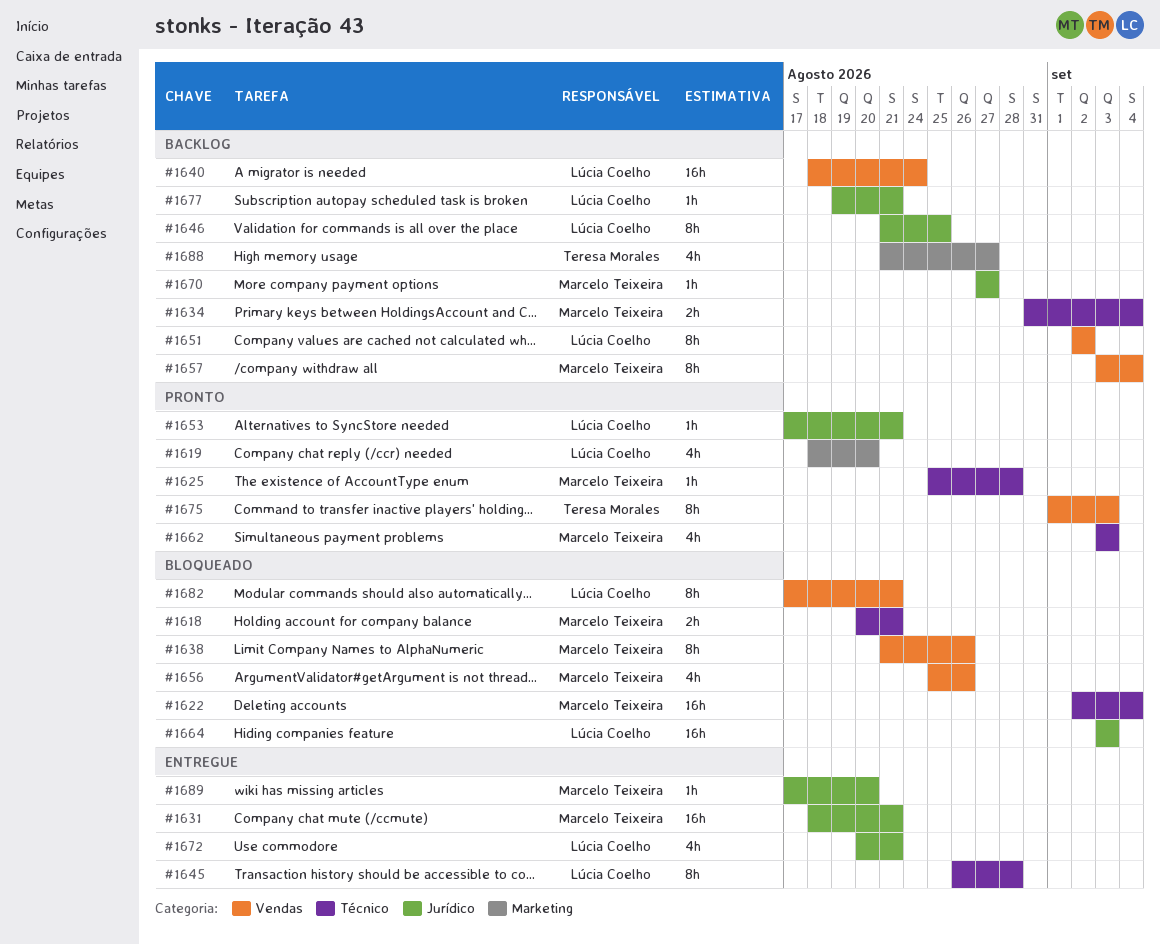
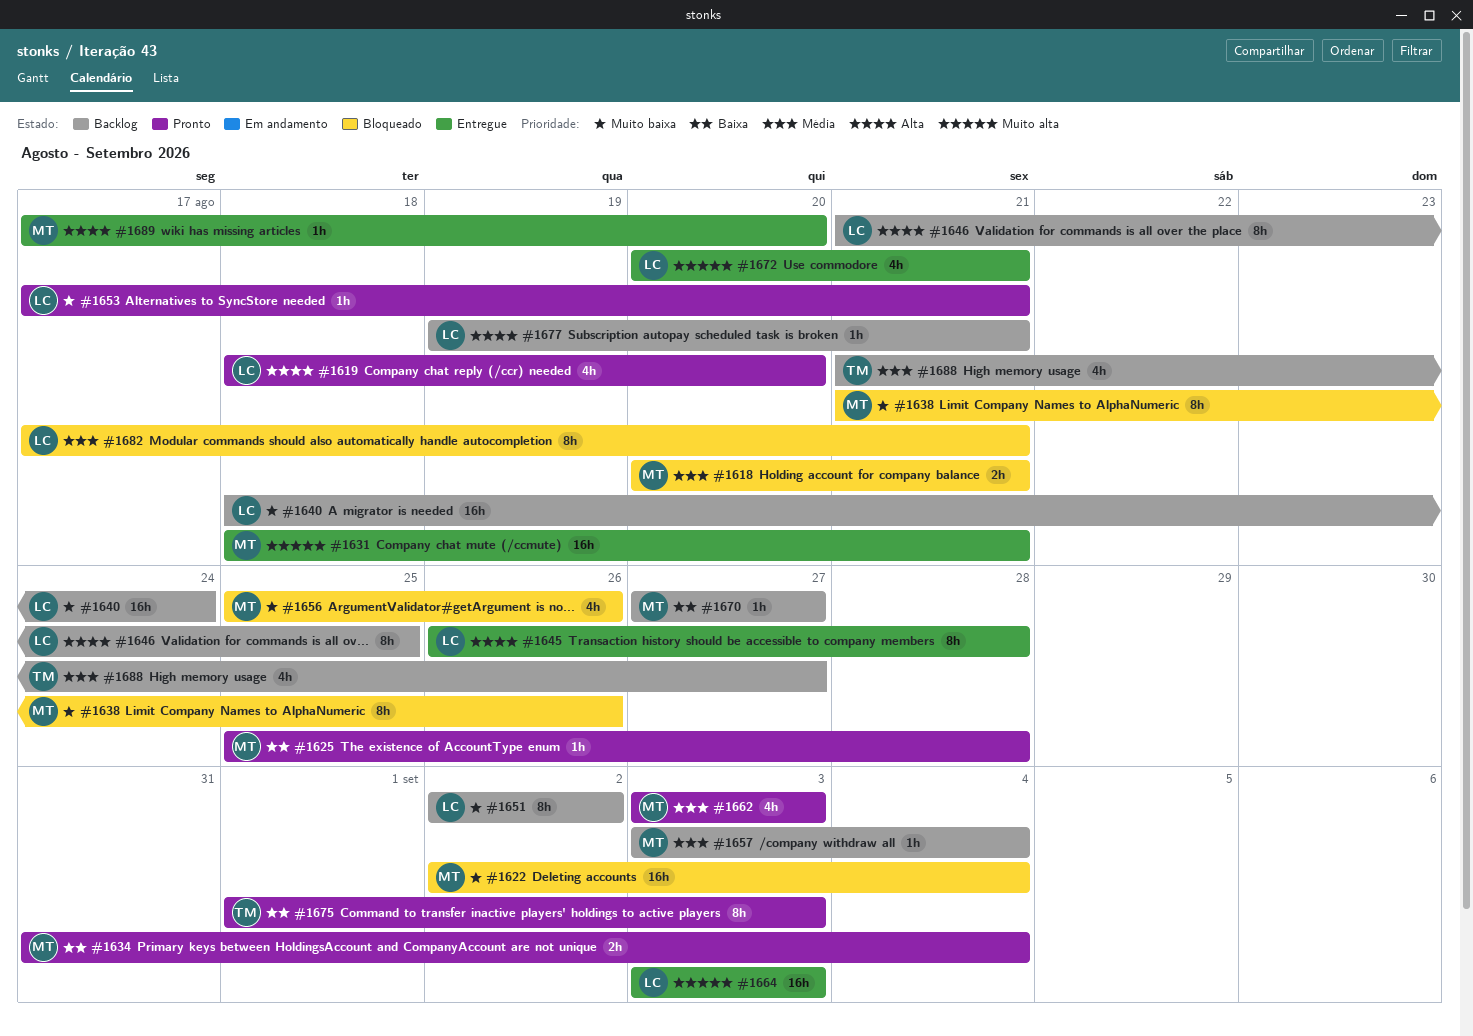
#1634, status: Backlog -> Pronto
#1657, estimate: 8h -> 1h
#1664, status: Bloqueado -> Entregue

